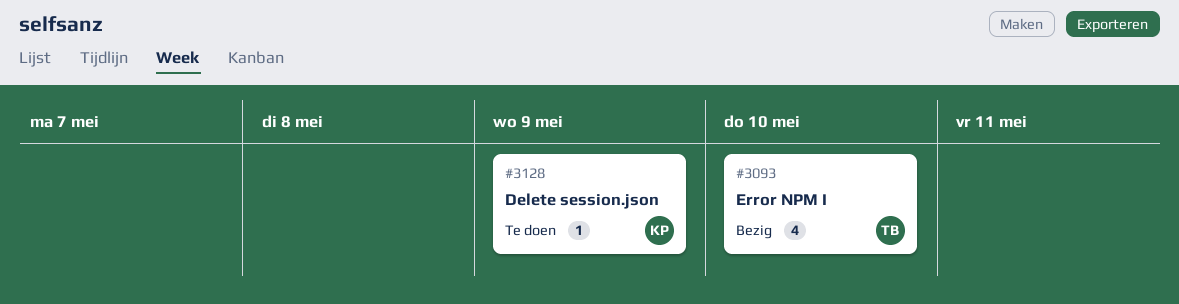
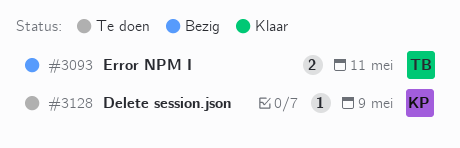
#3093, estimate: 4 -> 2
#3093, due: May 10 -> May 11

